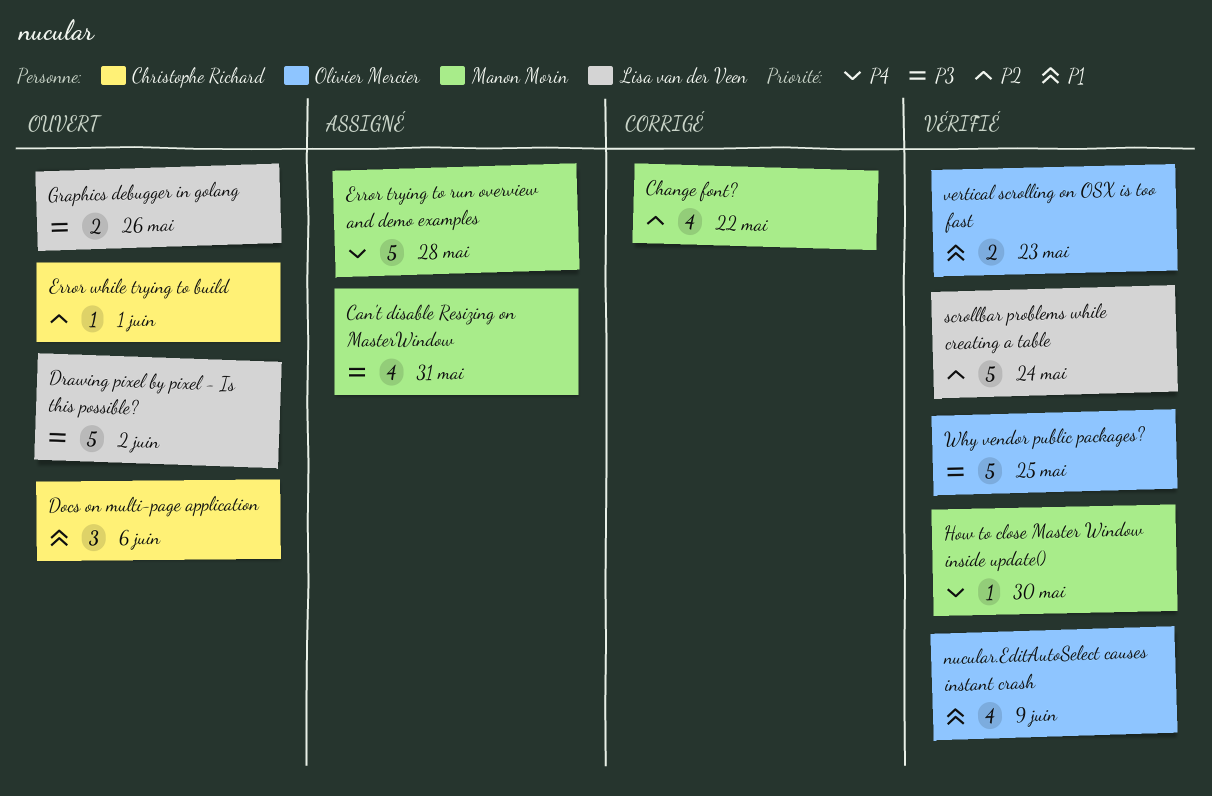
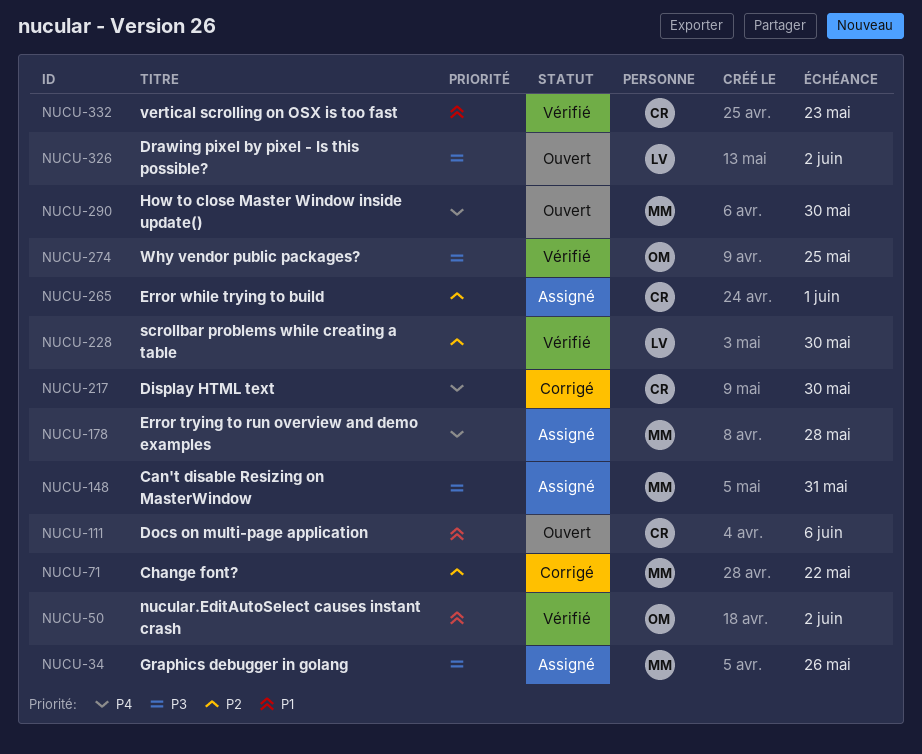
Display HTML text: none -> present
Error while trying to build, status: Ouvert -> Assigné
Graphics debugger in golang, status: Ouvert -> Assigné
Graphics debugger in golang, owner: Lisa van der Veen -> Manon Morin
How to close Master Window inside update(), status: Vérifié -> Ouvert
nucular.EditAutoSelect causes instant crash, due: Jun 9 -> Jun 2
scrollbar problems while creating a table, due: May 24 -> May 30
vertical scrolling on OSX is too fast, owner: Olivier Mercier -> Christophe Richard

